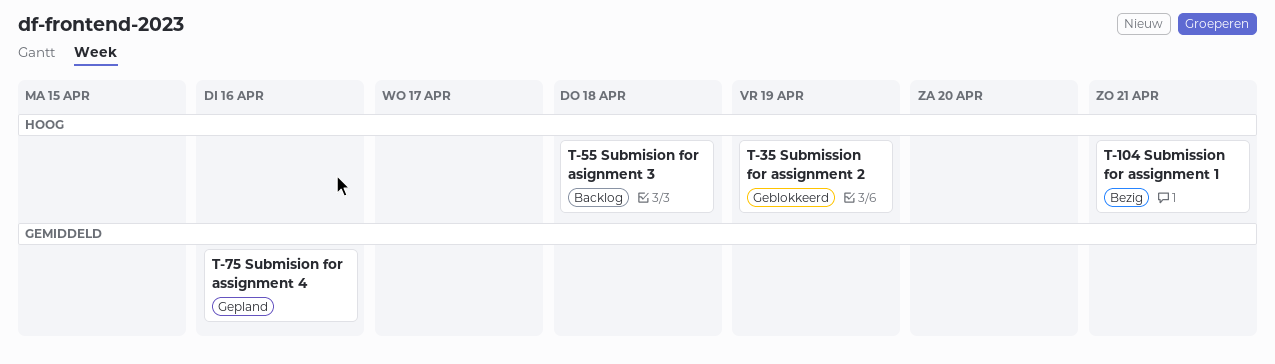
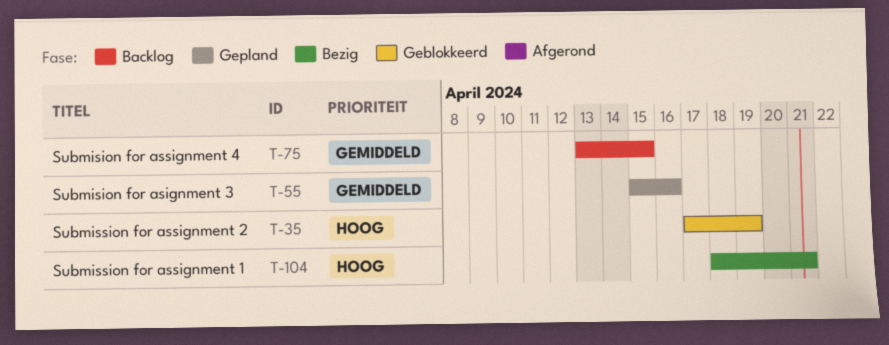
T-55, status: Backlog -> Gepland
T-55, priority: Hoog -> Gemiddeld
T-55, due: Apr 18 -> Apr 16
T-75, status: Gepland -> Backlog
T-75, due: Apr 16 -> Apr 15

